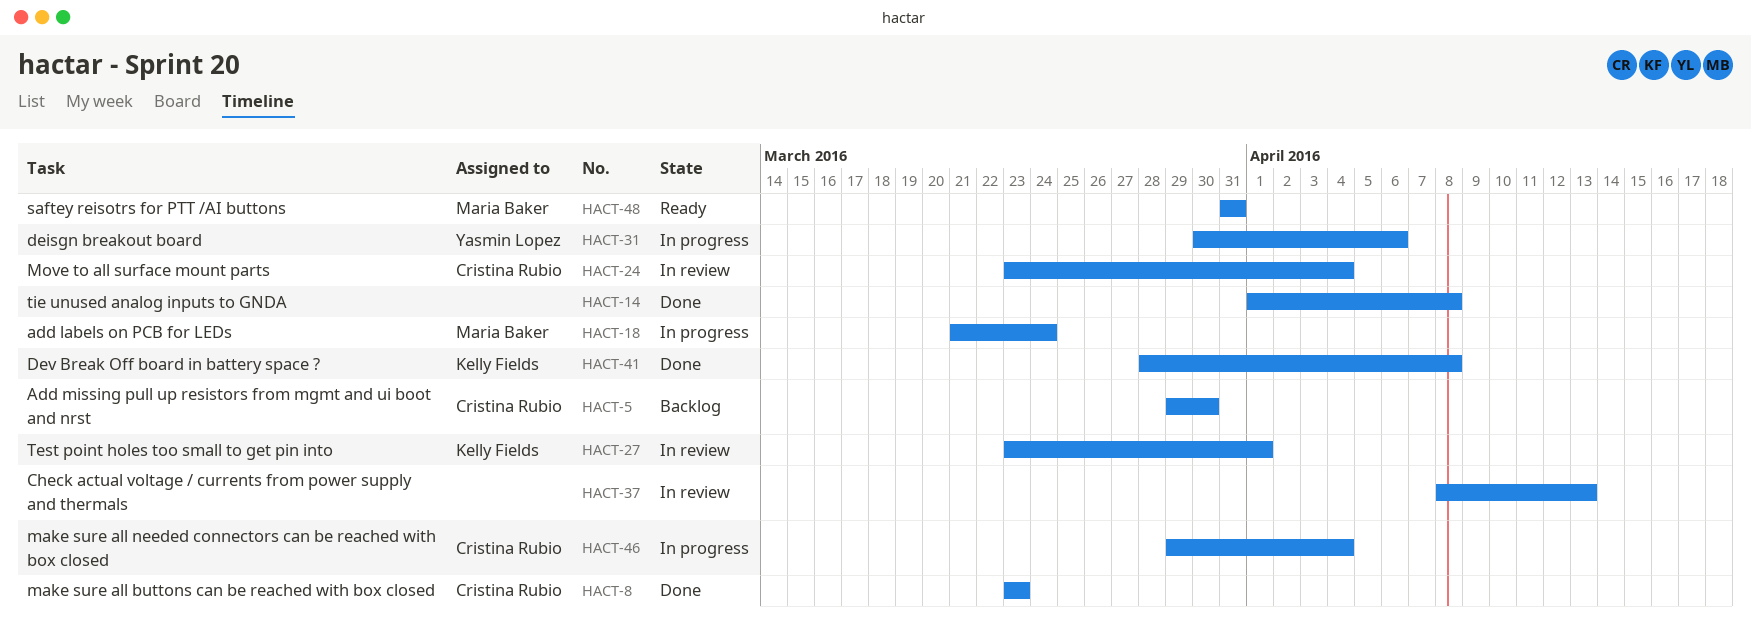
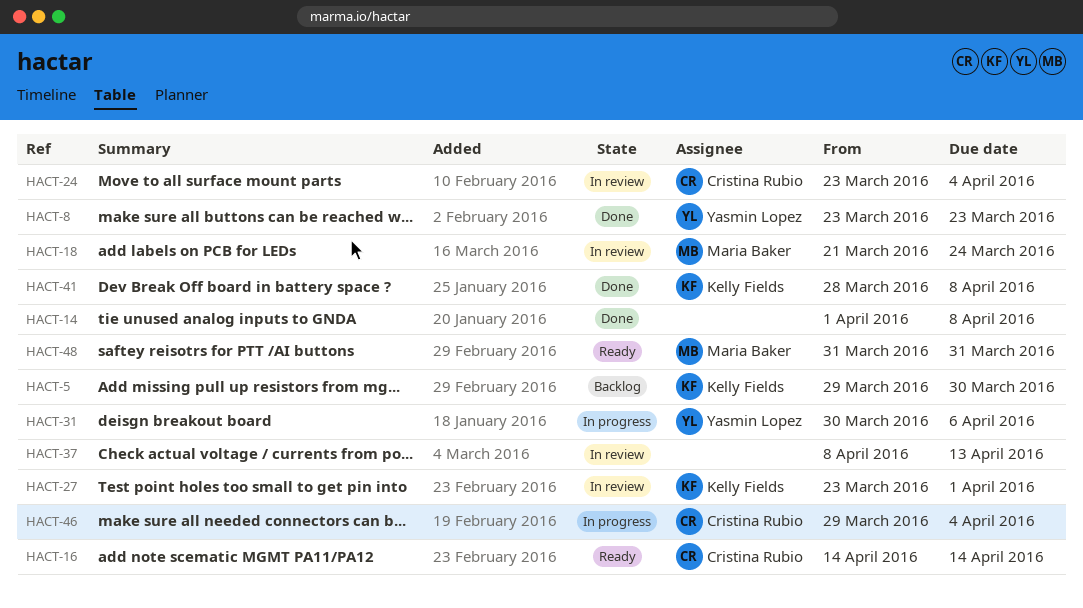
HACT-5, owner: Cristina Rubio -> Kelly Fields
HACT-8, owner: Cristina Rubio -> Yasmin Lopez
HACT-16: none -> present
HACT-18, status: In progress -> In review

